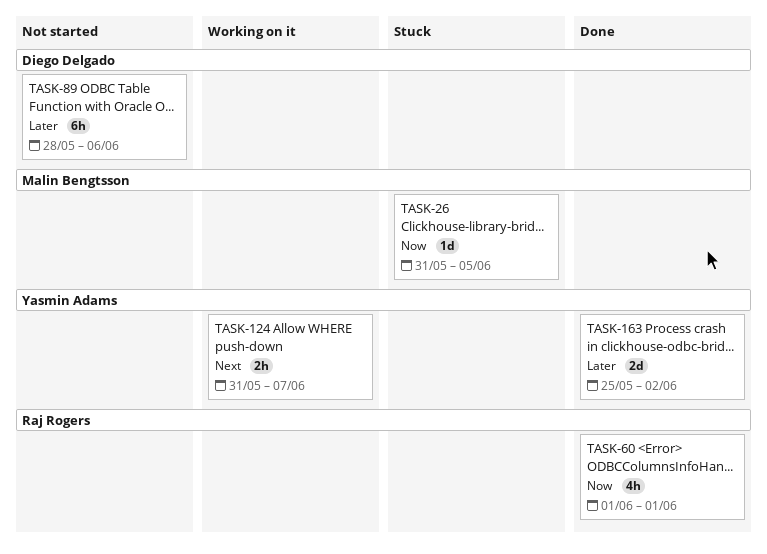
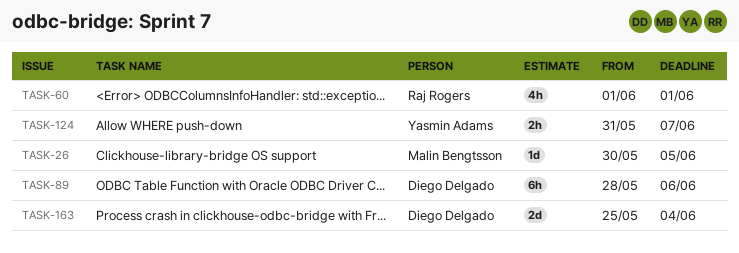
TASK-26, start: May 31 -> May 30
TASK-163, owner: Yasmin Adams -> Diego Delgado
TASK-163, due: Jun 2 -> Jun 4

